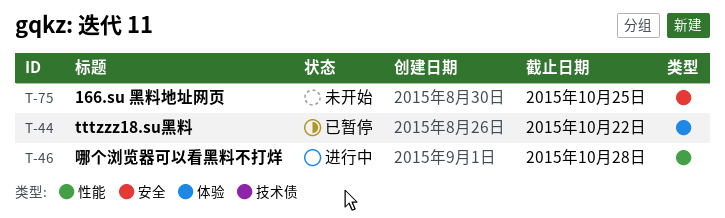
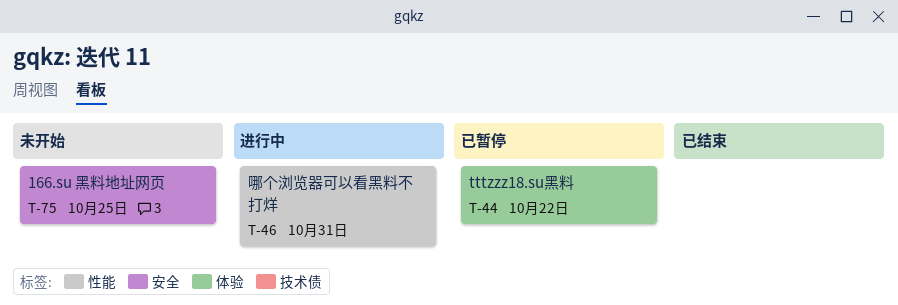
T-46, due: Oct 28 -> Oct 31

